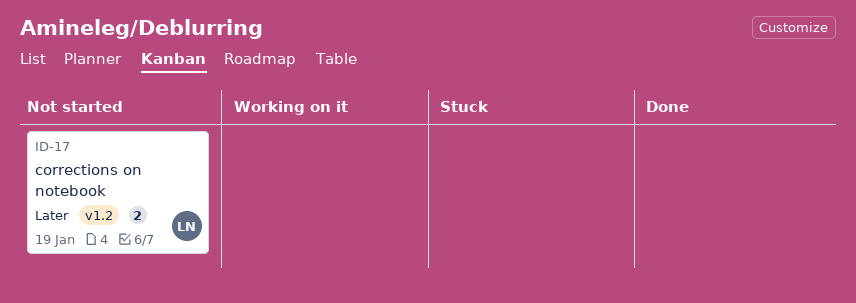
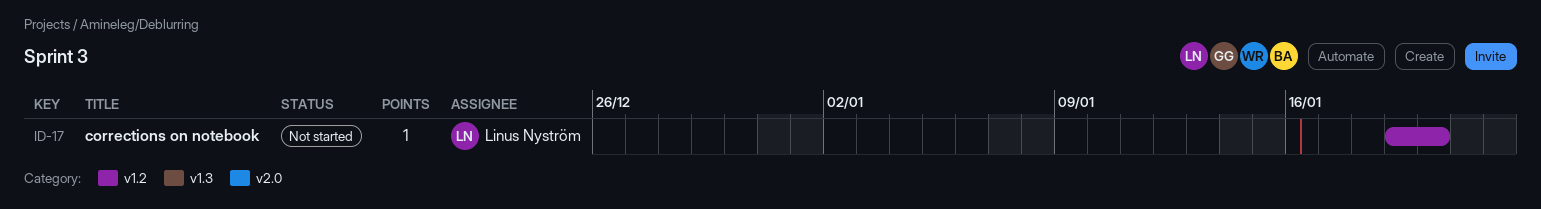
ID-17, estimate: 2 -> 1
ID-17, due: Jan 19 -> Jan 20

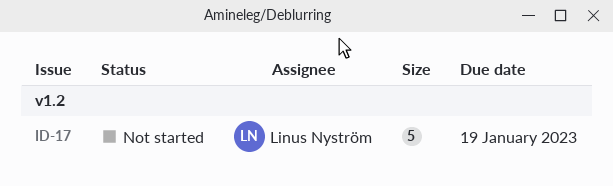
ID-17, estimate: 1 -> 5
ID-17, due: Jan 20 -> Jan 19

